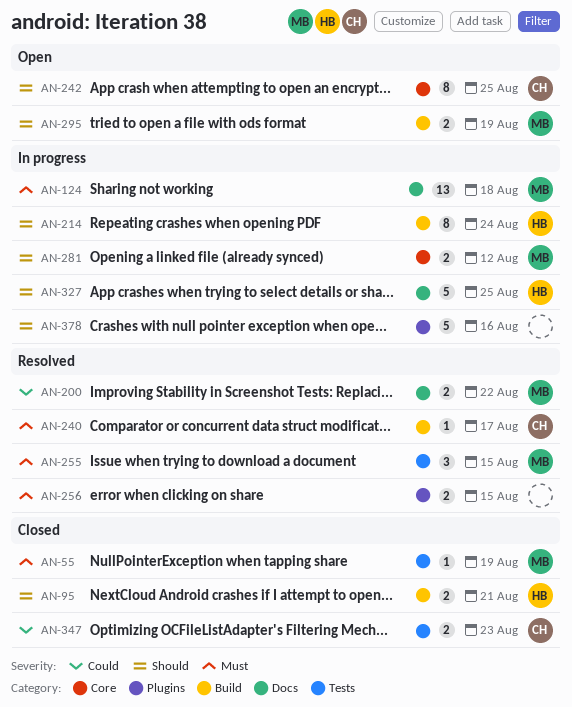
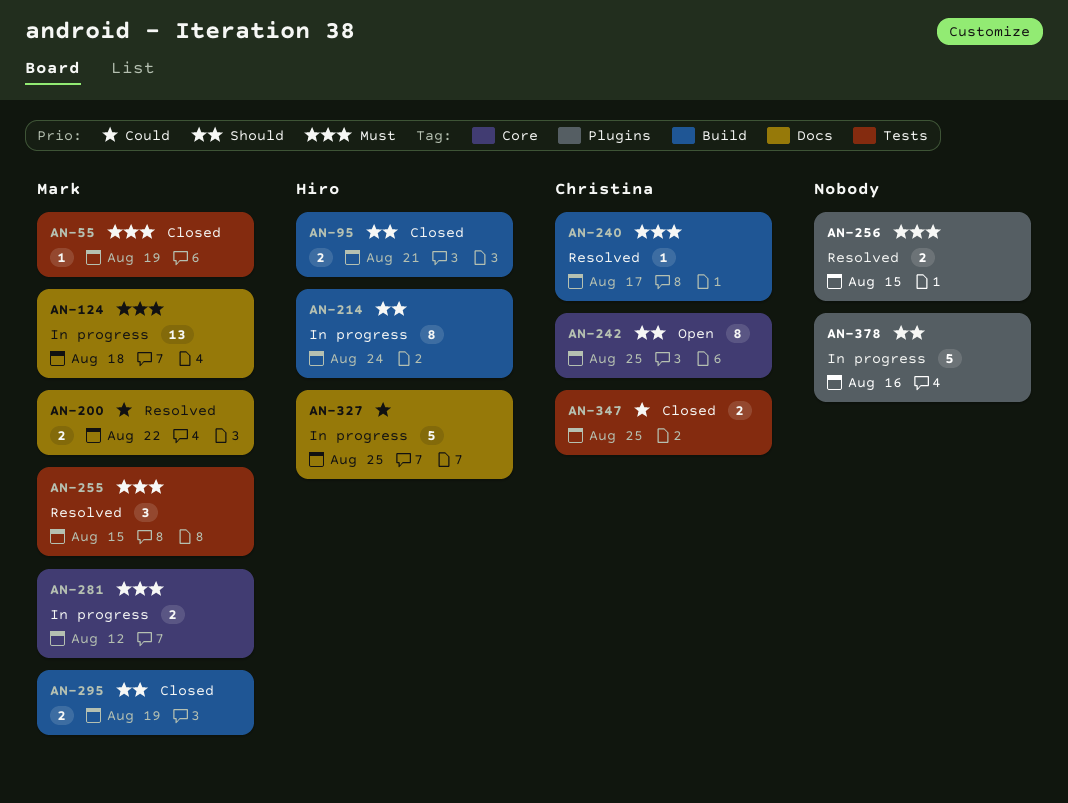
AN-281, priority: Should -> Must
AN-295, status: Open -> Closed
AN-327, priority: Should -> Could
AN-347, due: Aug 23 -> Aug 25

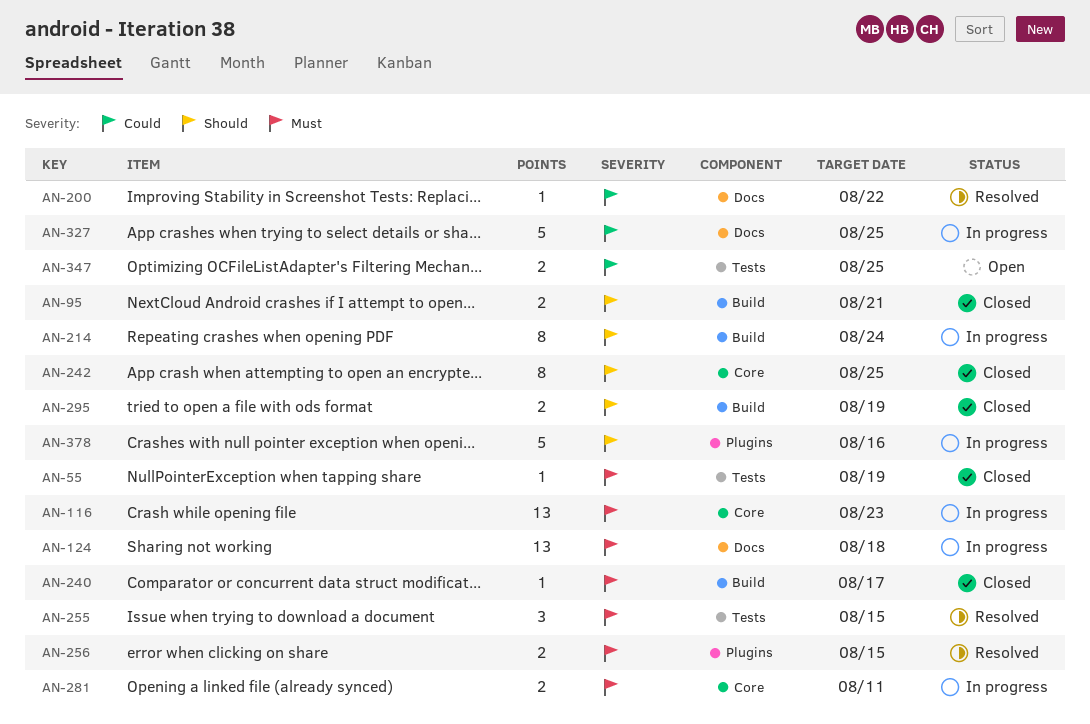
AN-116: none -> present
AN-200, estimate: 2 -> 1
AN-240, status: Resolved -> Closed
AN-242, status: Open -> Closed
AN-281, due: Aug 12 -> Aug 11
AN-347, status: Closed -> Open

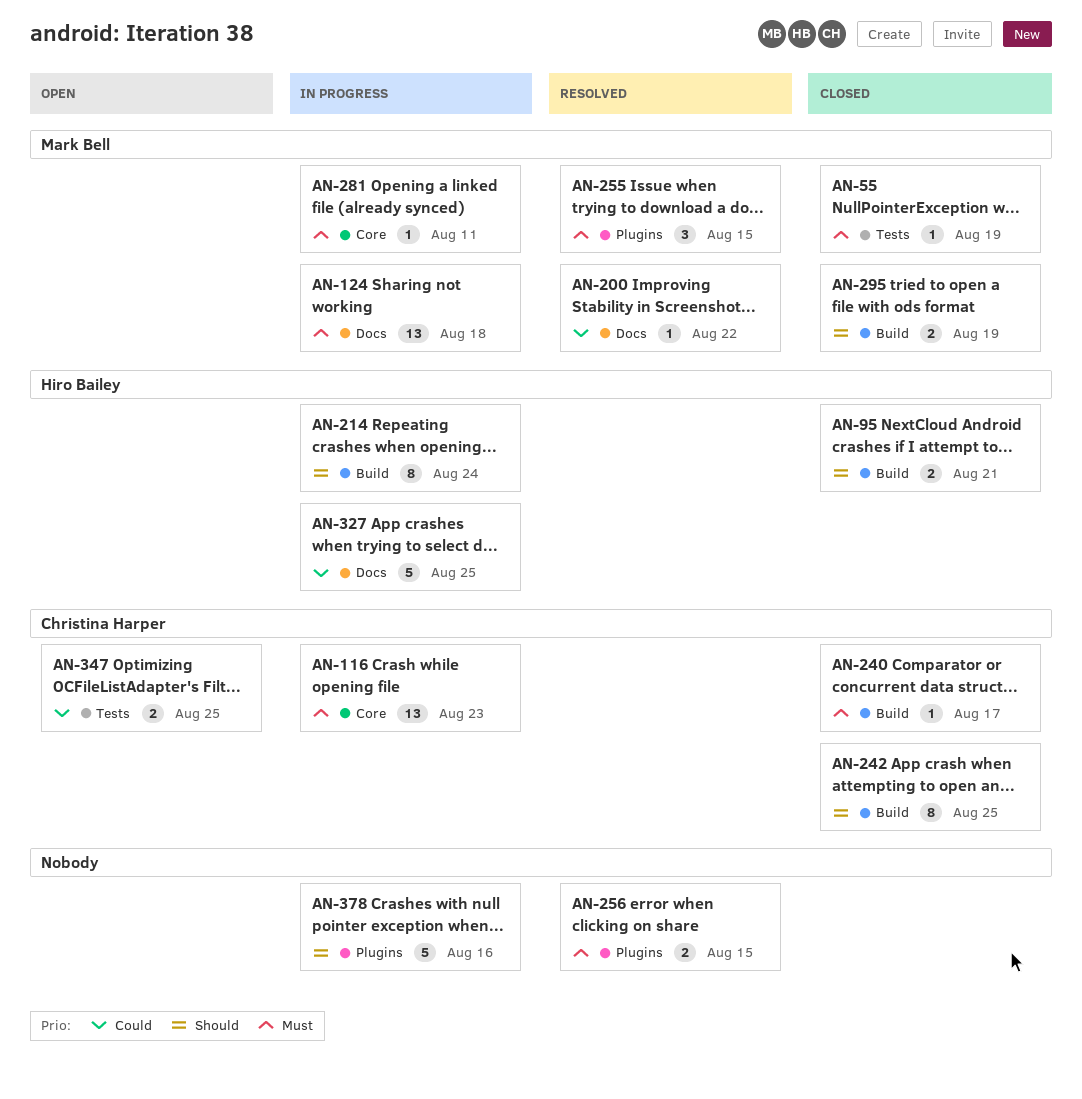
AN-242, label: Core -> Build
AN-255, label: Tests -> Plugins
AN-281, estimate: 2 -> 1

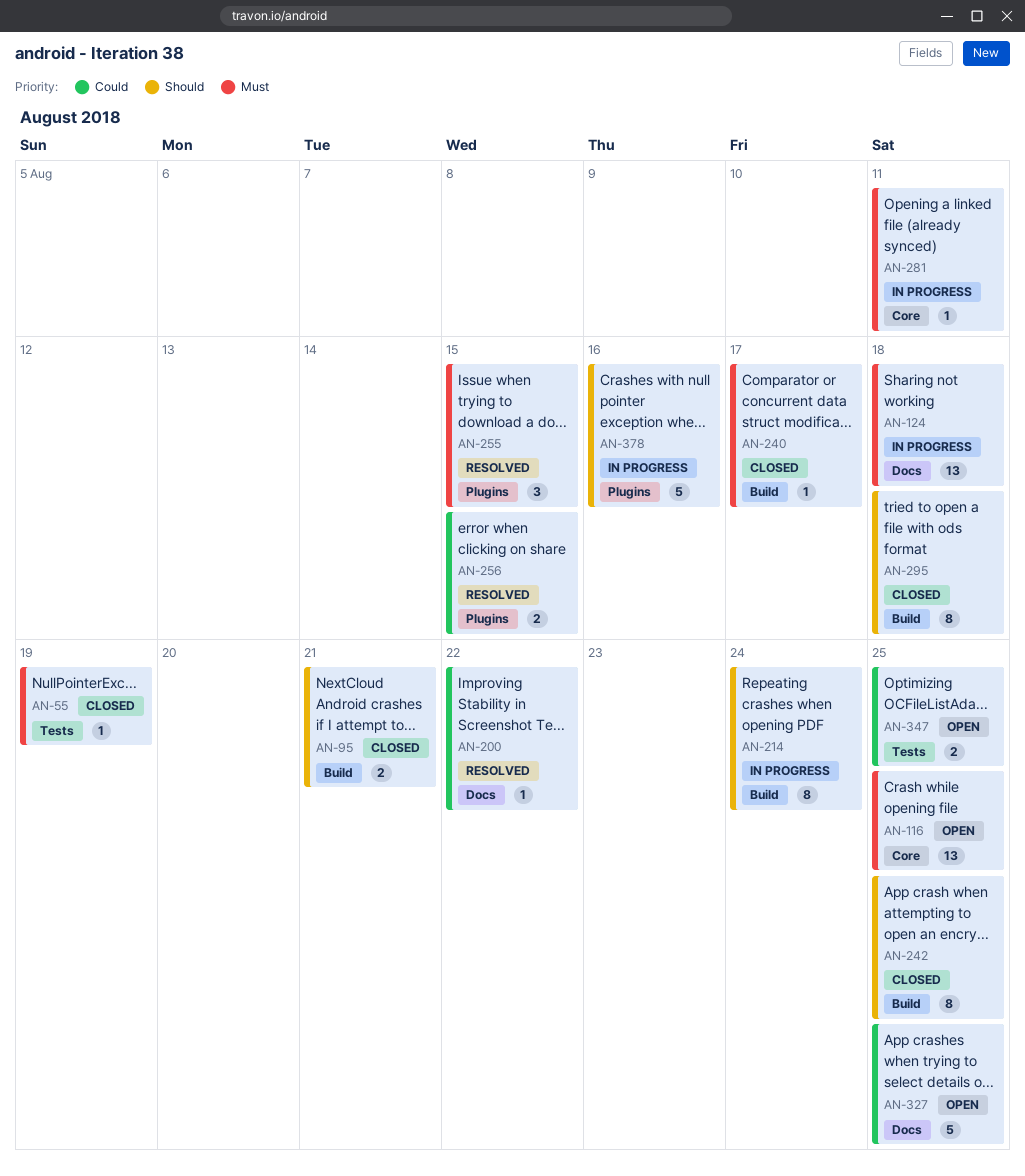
AN-116, status: In progress -> Open
AN-116, due: Aug 23 -> Aug 25
AN-256, priority: Must -> Could
AN-295, estimate: 2 -> 8
AN-295, due: Aug 19 -> Aug 18
AN-327, status: In progress -> Open

